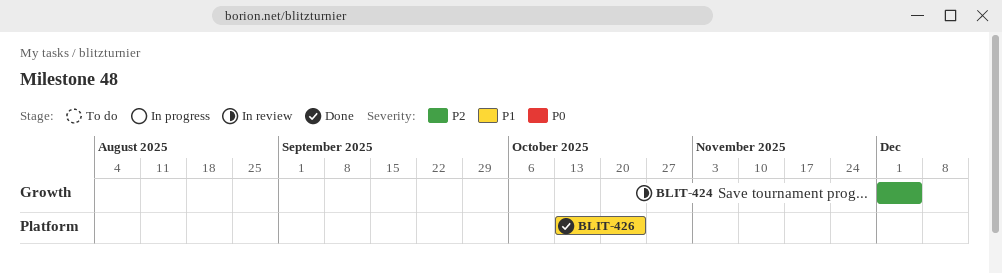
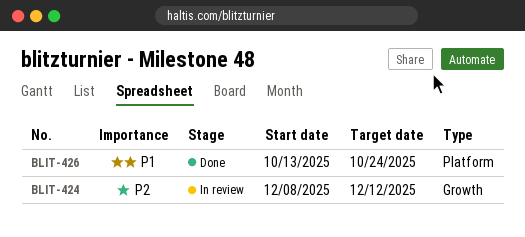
BLIT-424, start: Dec 1 -> Dec 8
BLIT-424, due: Dec 5 -> Dec 12

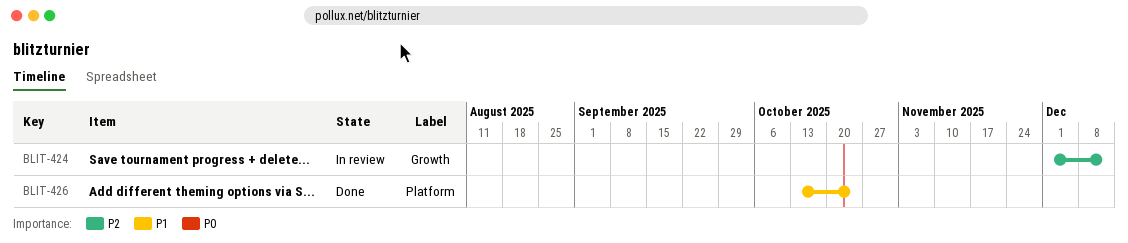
BLIT-424, start: Dec 8 -> Dec 1

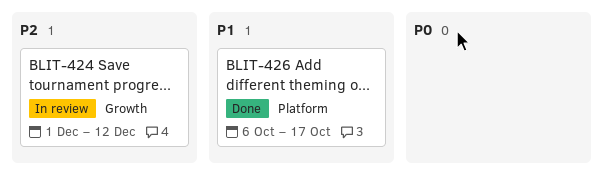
BLIT-426, start: Oct 13 -> Oct 6
BLIT-426, due: Oct 24 -> Oct 17

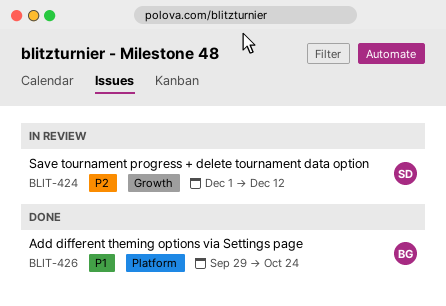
BLIT-426, start: Oct 6 -> Sep 29
BLIT-426, due: Oct 17 -> Oct 24

